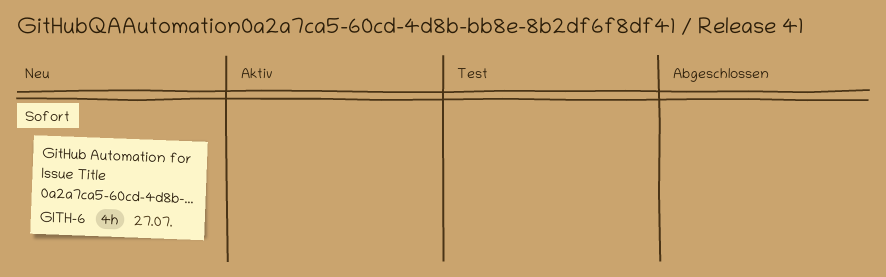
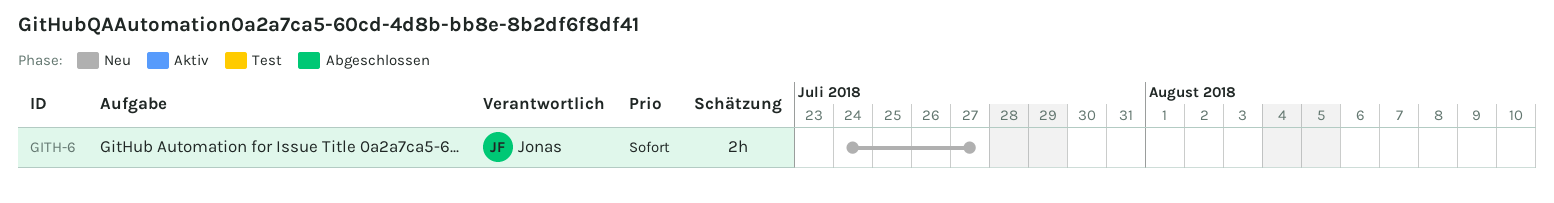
GITH-6, estimate: 4h -> 2h

